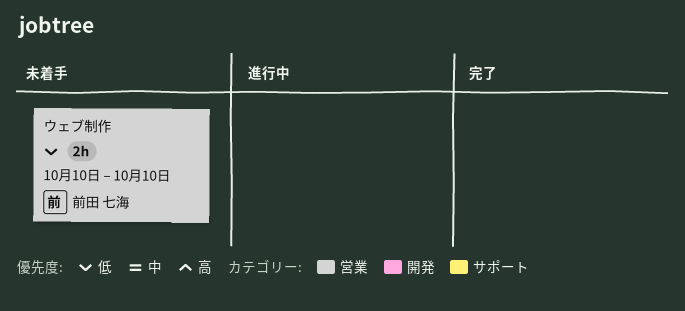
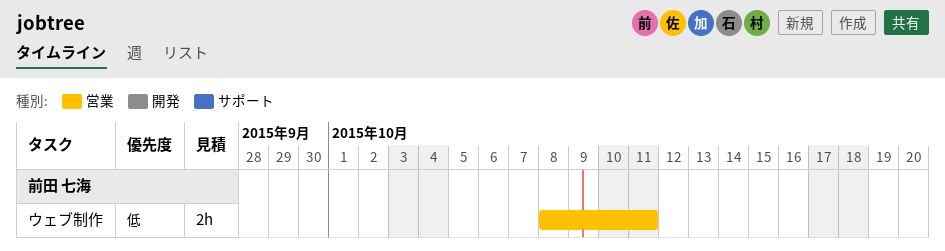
ウェブ制作, start: Oct 10 -> Oct 8
ウェブ制作, due: Oct 10 -> Oct 11

